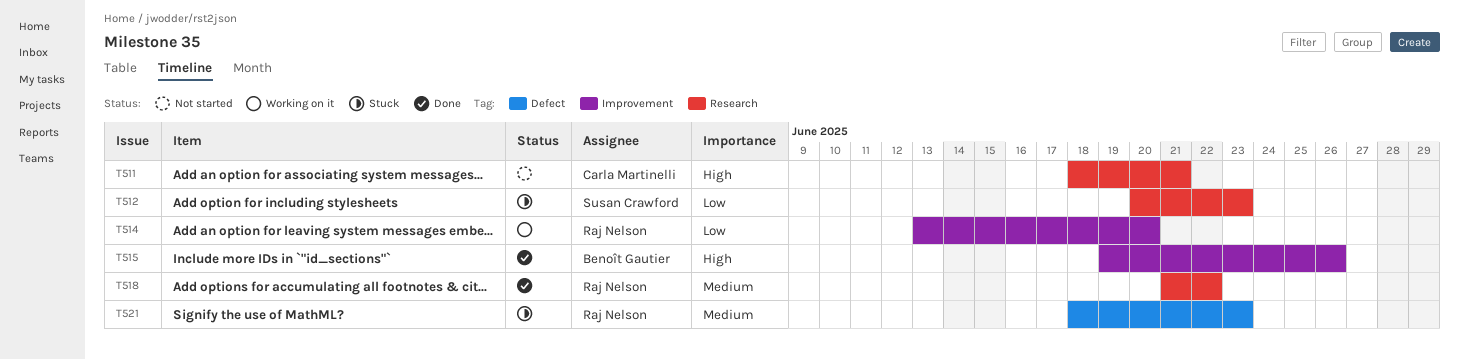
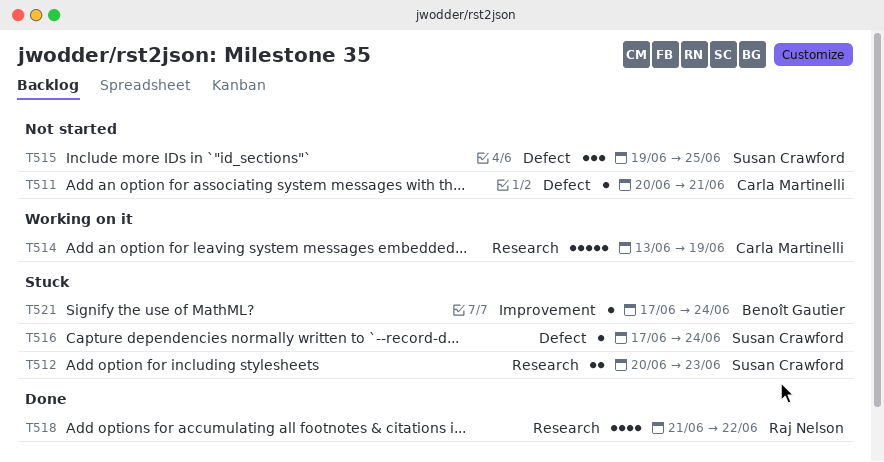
T511, label: Research -> Defect
T511, start: Jun 18 -> Jun 20
T514, owner: Raj Nelson -> Carla Martinelli
T514, label: Improvement -> Research
T514, due: Jun 20 -> Jun 19
T515, status: Done -> Not started
T515, owner: Benoît Gautier -> Susan Crawford
T515, label: Improvement -> Defect
T515, due: Jun 26 -> Jun 25
T516: none -> present
T521, owner: Raj Nelson -> Benoît Gautier
T521, label: Defect -> Improvement
T521, start: Jun 18 -> Jun 17
T521, due: Jun 23 -> Jun 24

